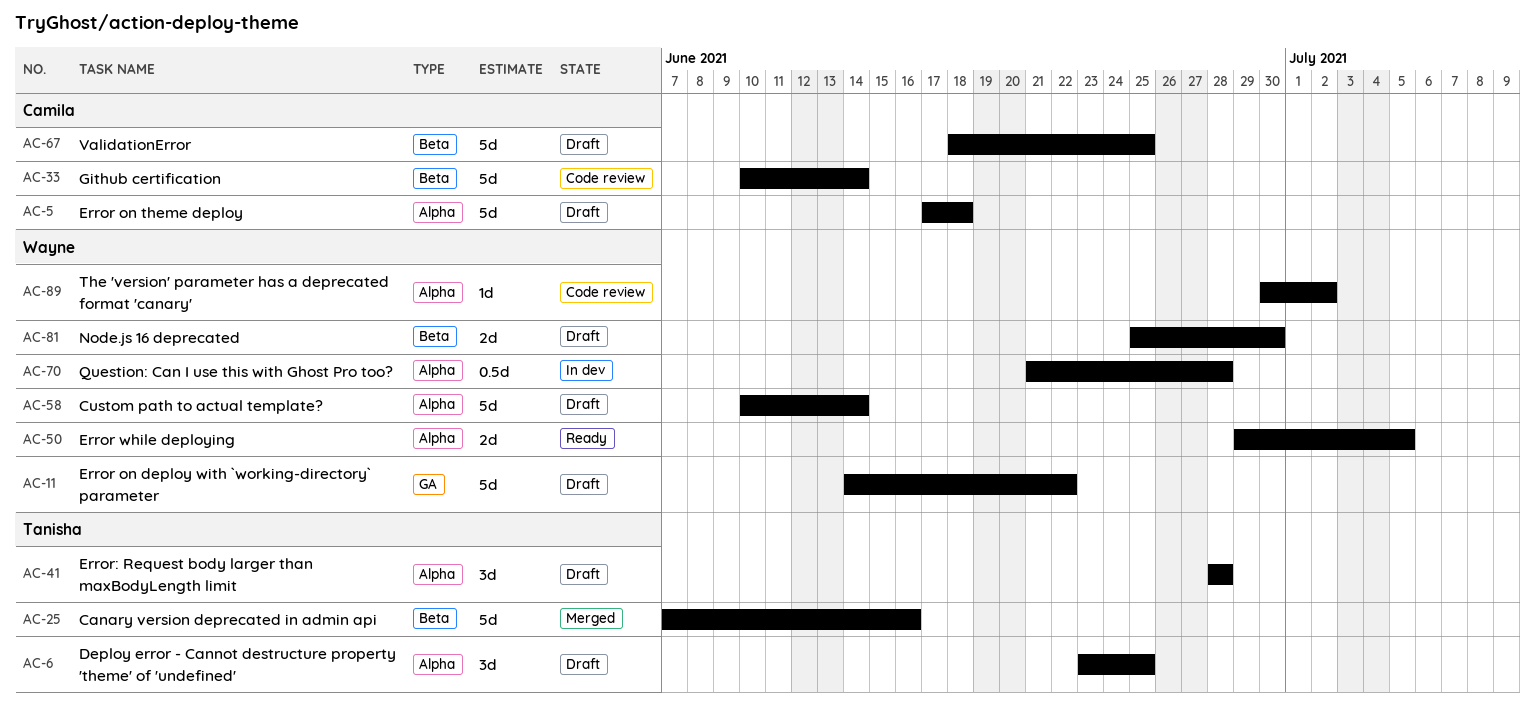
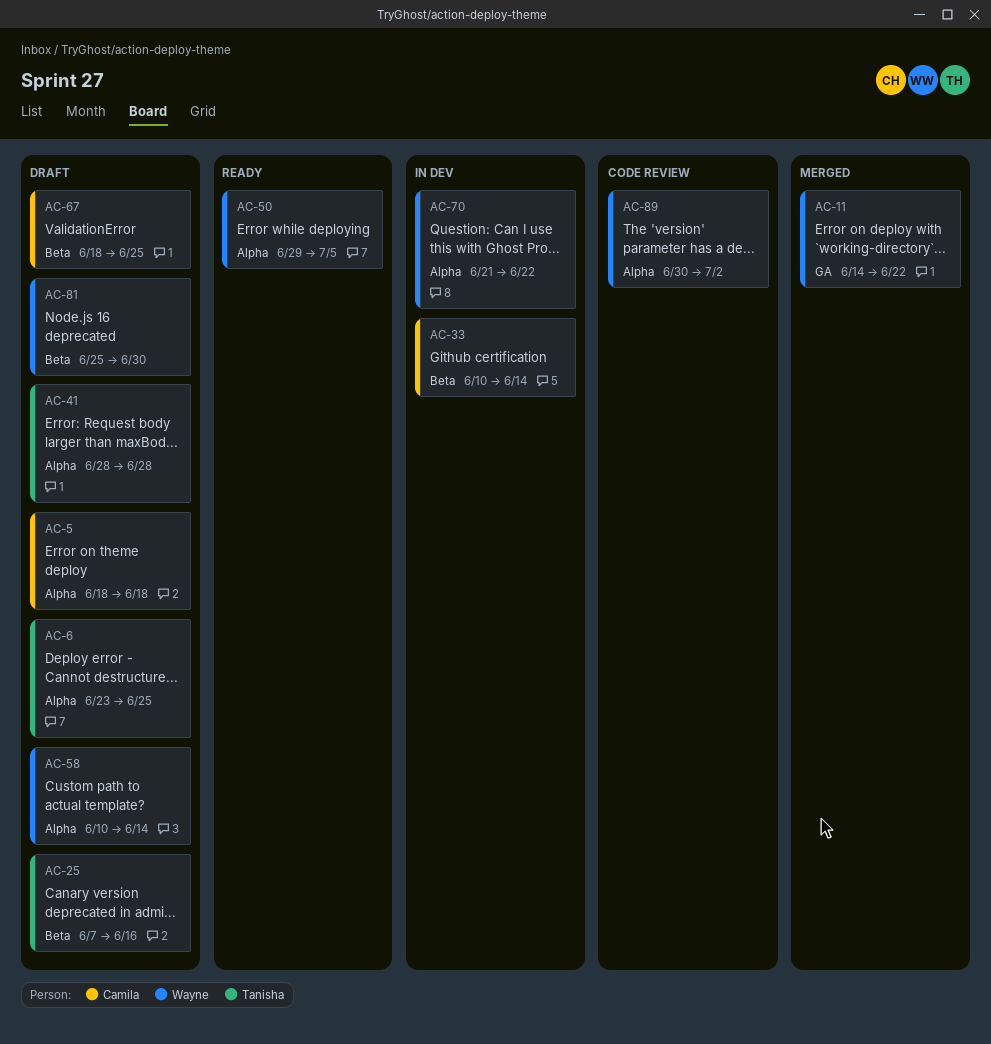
AC-5, start: Jun 17 -> Jun 18
AC-11, status: Draft -> Merged
AC-25, status: Merged -> Draft
AC-33, status: Code review -> In dev
AC-70, due: Jun 28 -> Jun 22

